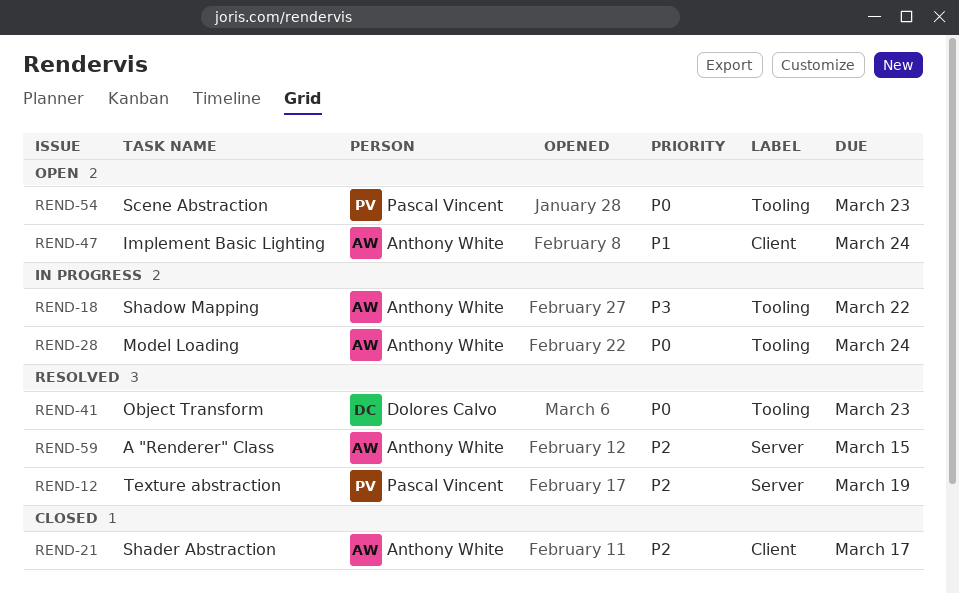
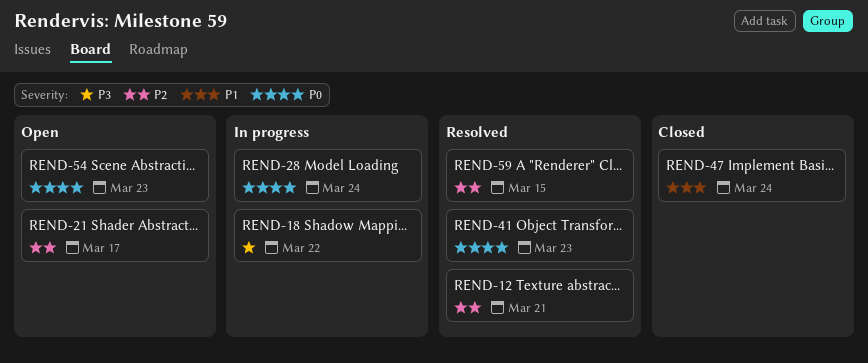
REND-12, due: Mar 19 -> Mar 21
REND-21, status: Closed -> Open
REND-47, status: Open -> Closed

